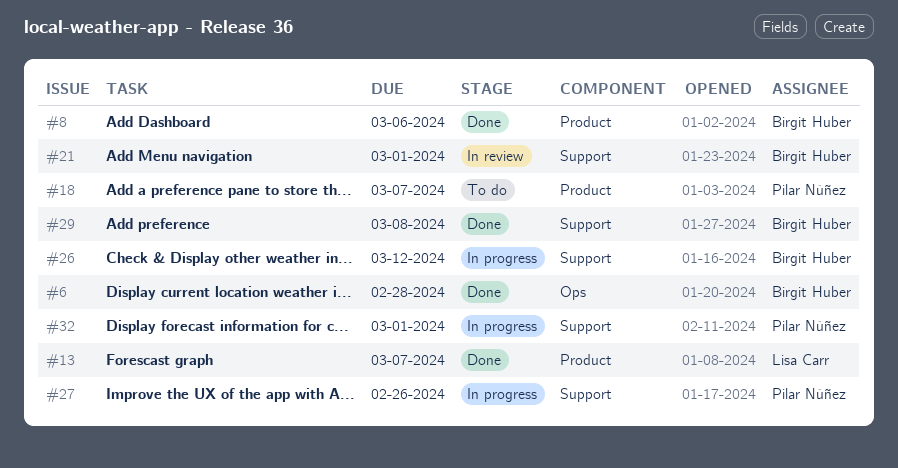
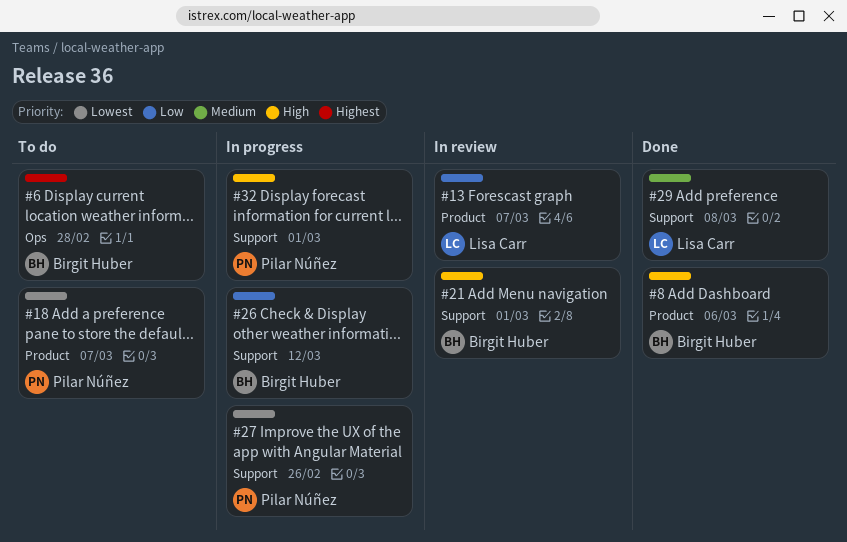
#6, status: Done -> To do
#13, status: Done -> In review
#29, owner: Birgit Huber -> Lisa Carr

